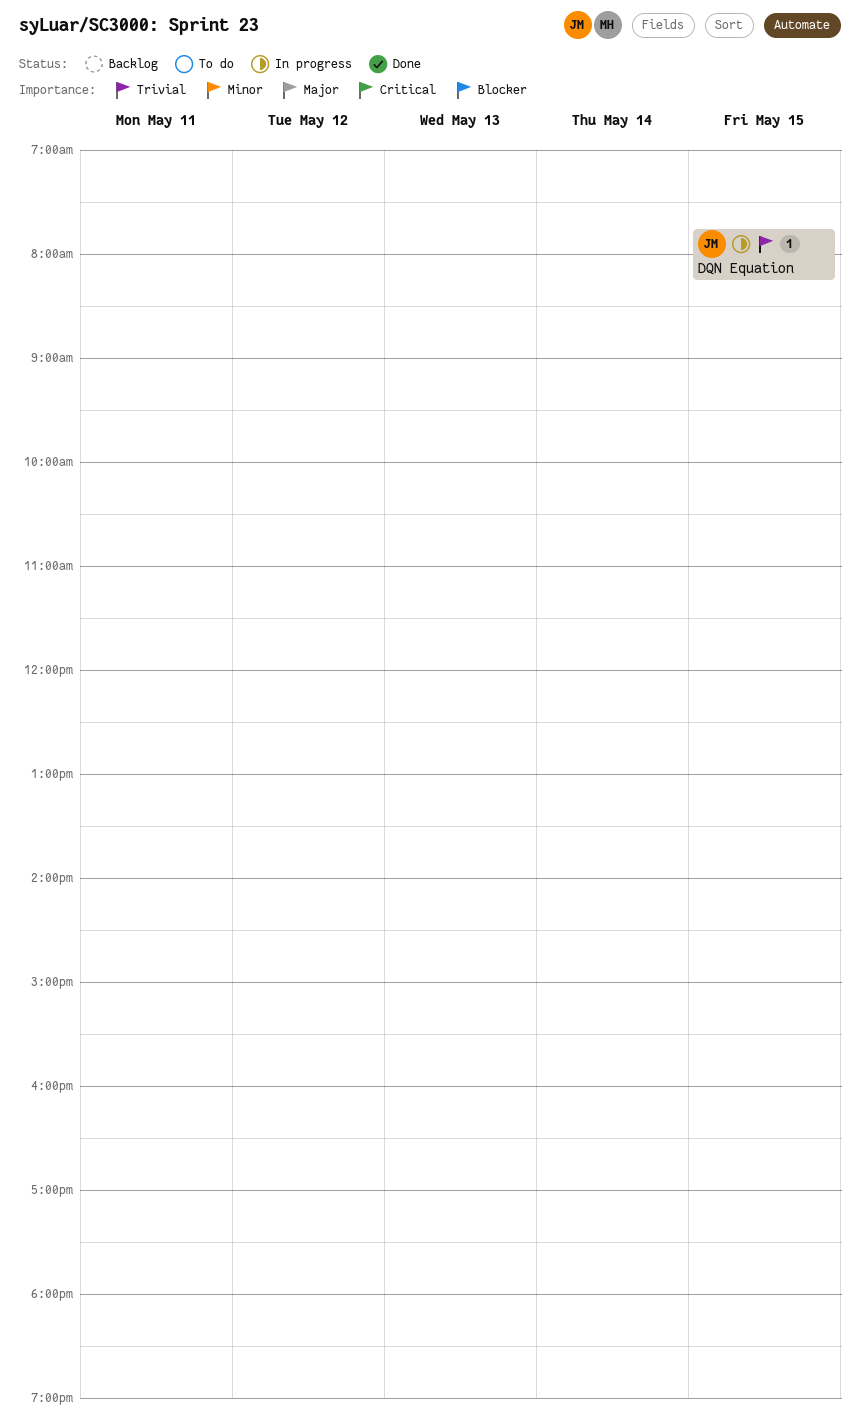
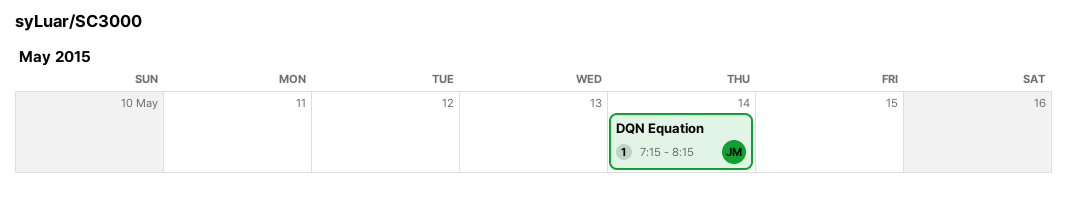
DQN Equation, day: May 15 -> May 14
DQN Equation, begins: 07:45 -> 07:15

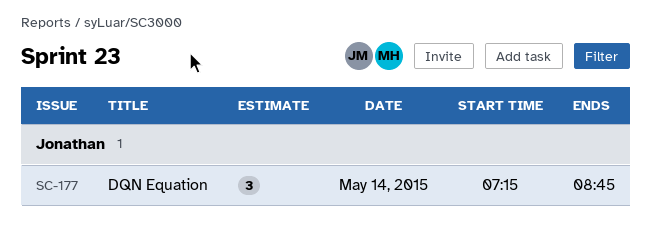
DQN Equation, estimate: 1 -> 3
DQN Equation, ends: 08:15 -> 08:45

